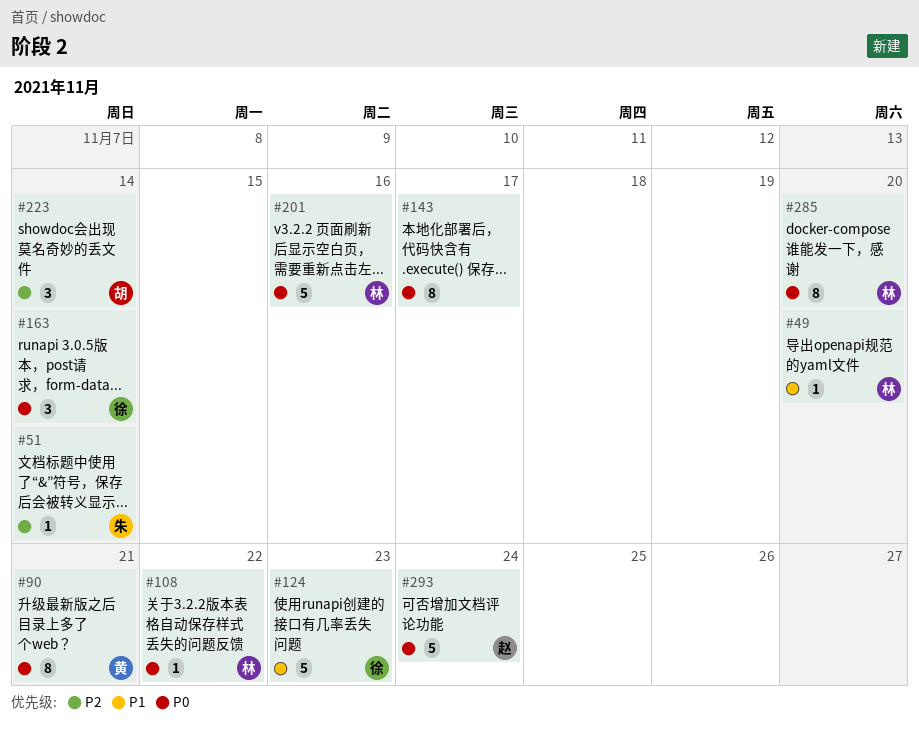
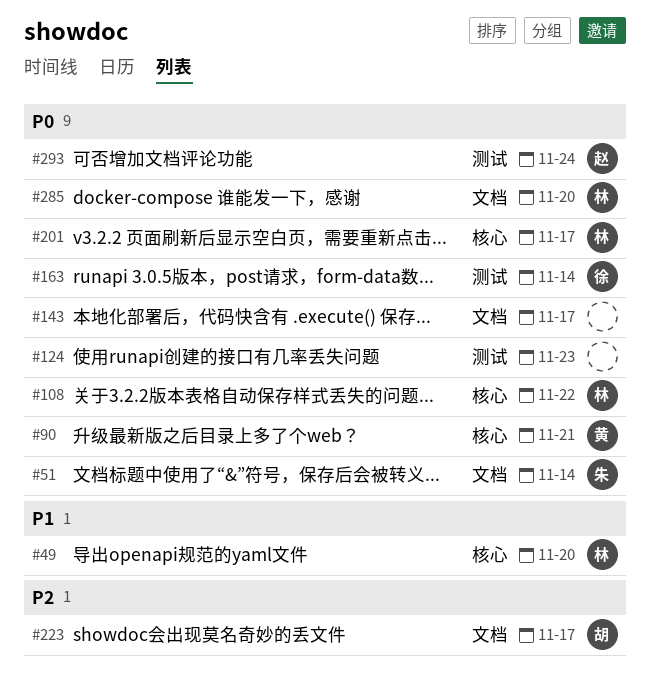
#51, priority: P2 -> P0
#124, owner: 徐 -> none
#124, priority: P1 -> P0
#201, due: Nov 16 -> Nov 17
#223, due: Nov 14 -> Nov 17

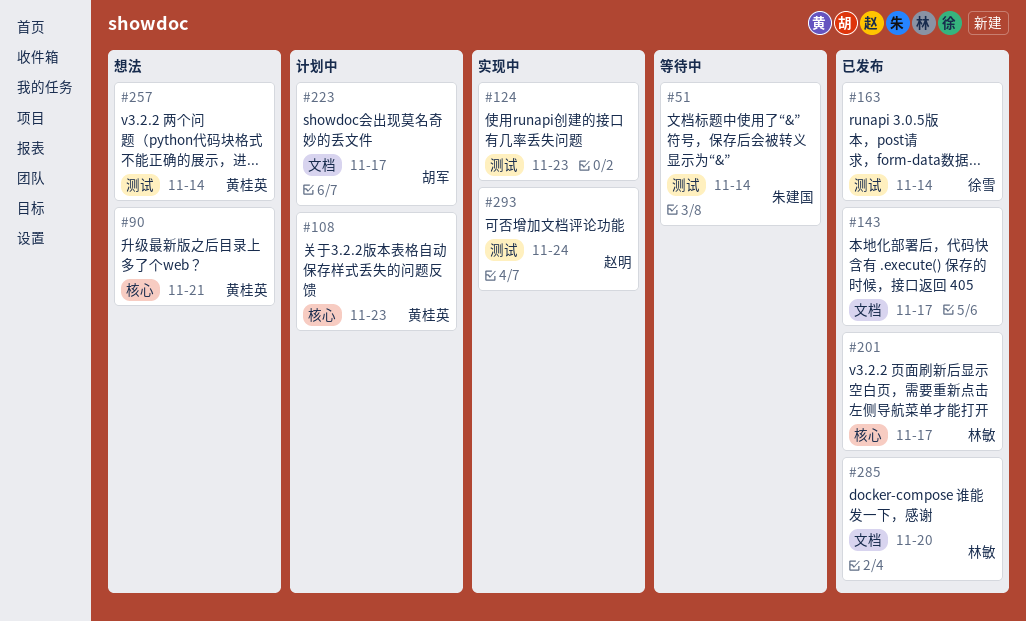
#49: present -> none
#51, label: 文档 -> 测试
#108, owner: 林敏 -> 黄桂英
#108, due: Nov 22 -> Nov 23
#257: none -> present

